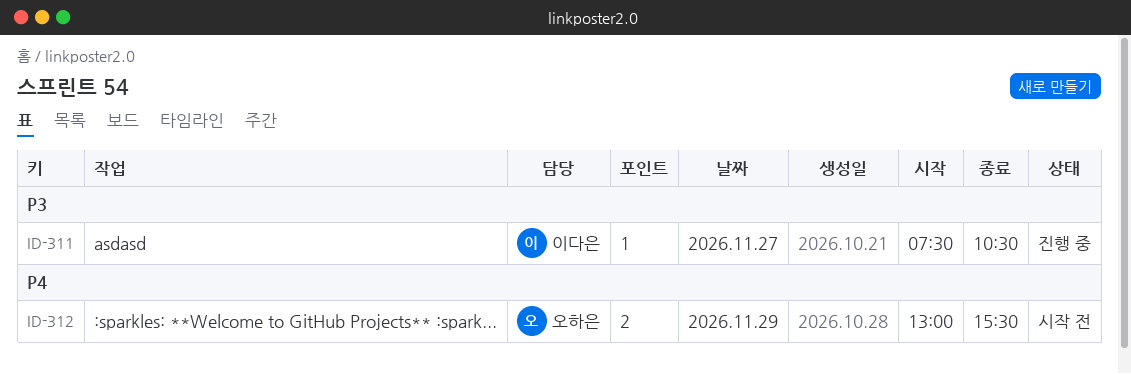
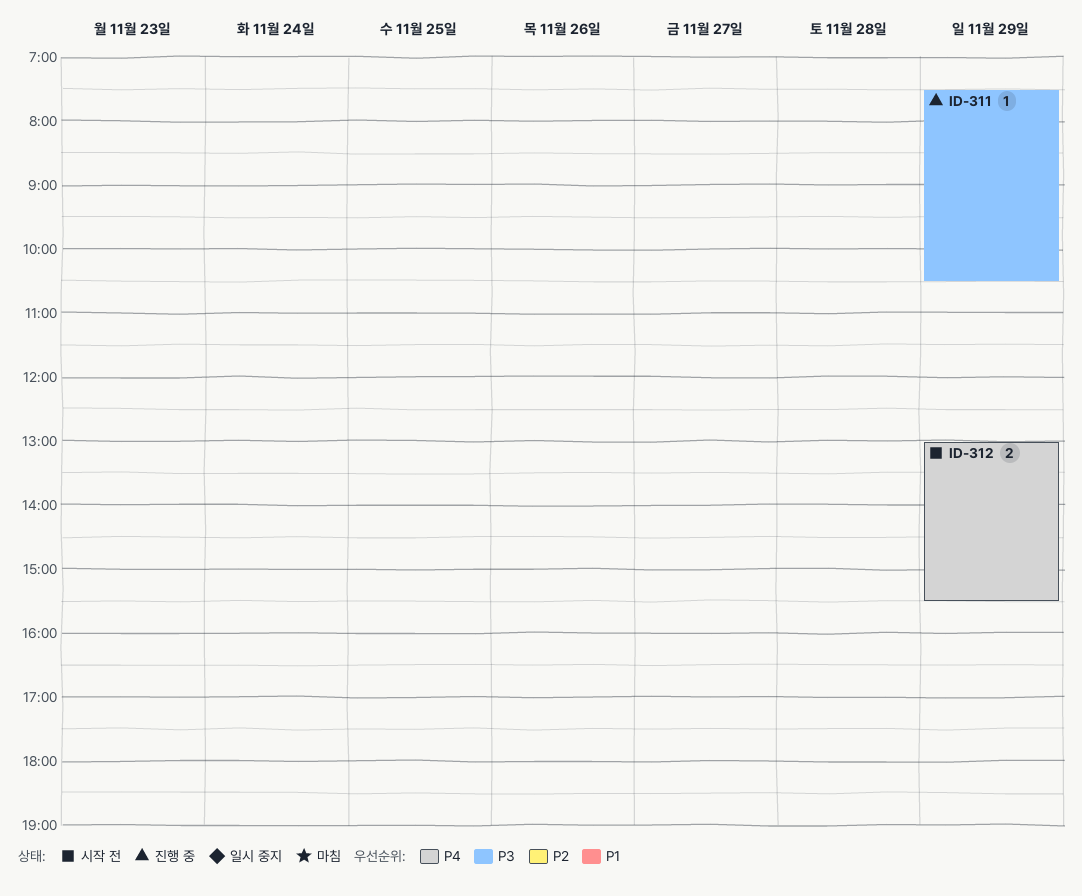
ID-311, day: Nov 27 -> Nov 29

